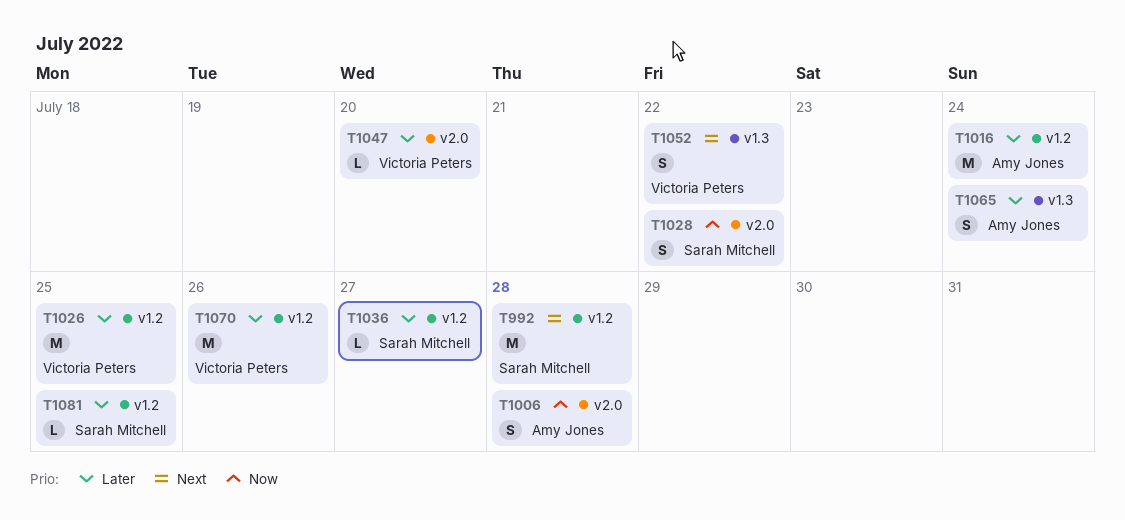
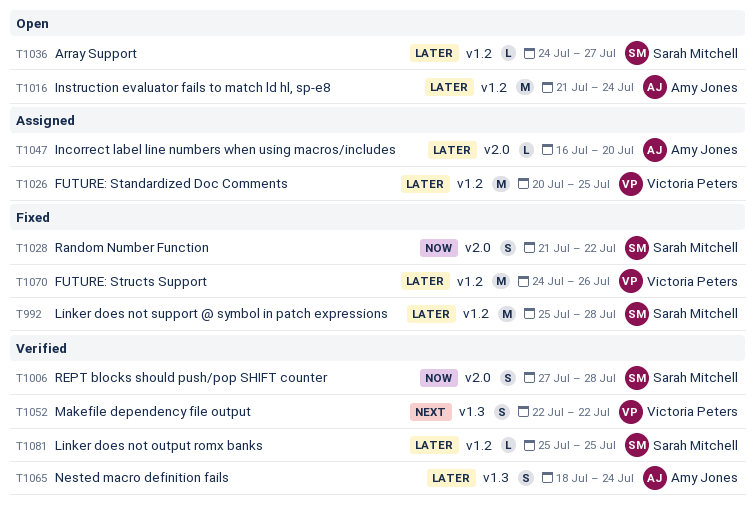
T992, priority: Next -> Later
T1006, owner: Amy Jones -> Sarah Mitchell
T1047, owner: Victoria Peters -> Amy Jones

